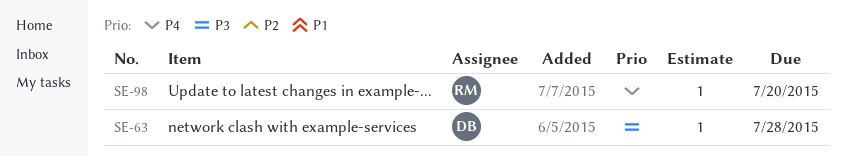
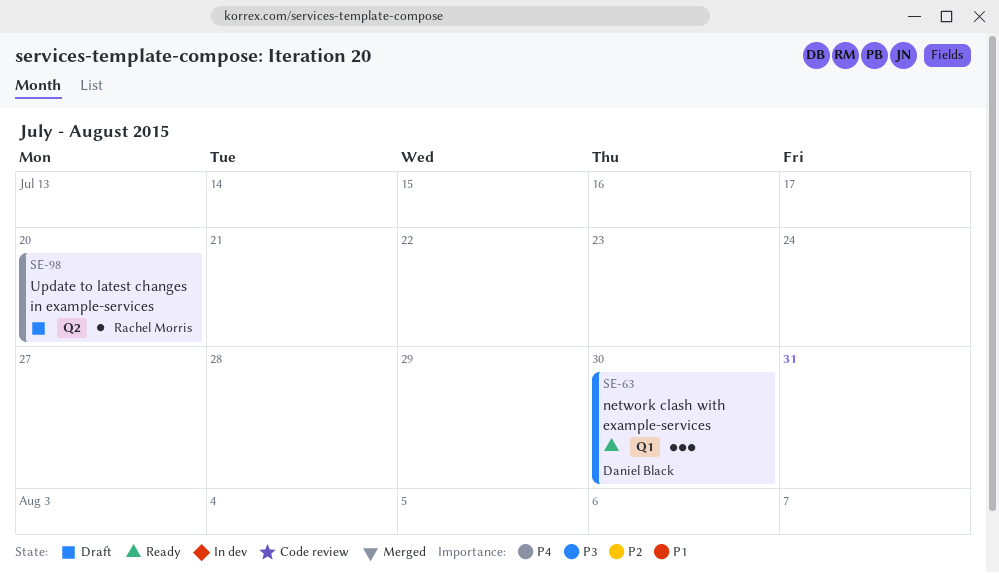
SE-63, estimate: 1 -> 3
SE-63, due: Jul 28 -> Jul 30

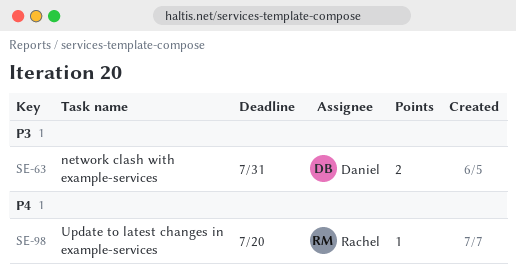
SE-63, estimate: 3 -> 2
SE-63, due: Jul 30 -> Jul 31

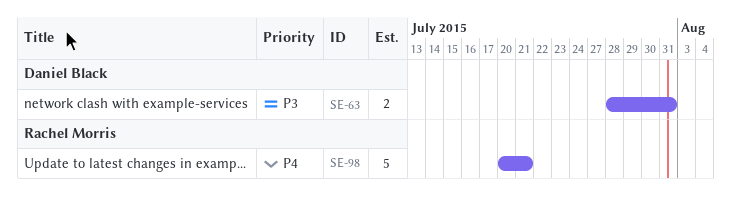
SE-98, estimate: 1 -> 5
SE-98, due: Jul 20 -> Jul 21

